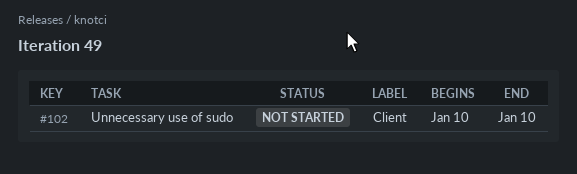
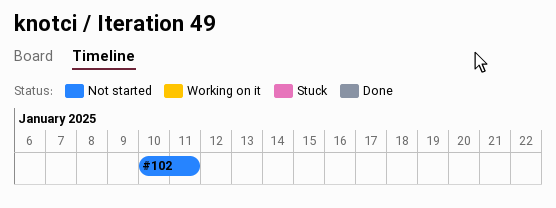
#102, due: Jan 10 -> Jan 11

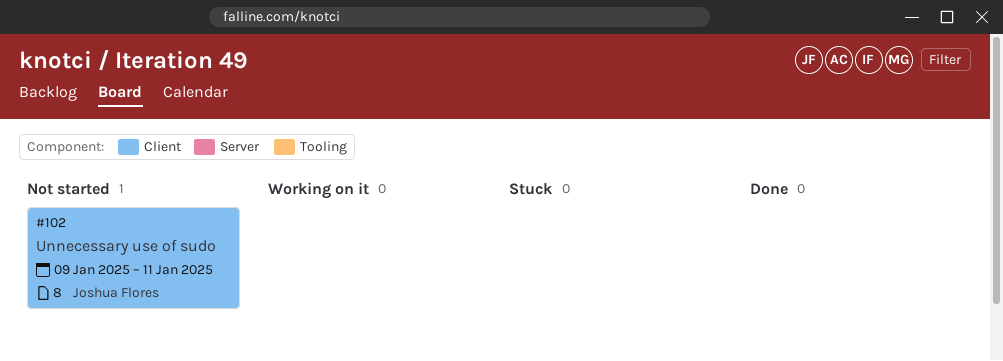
#102, start: Jan 10 -> Jan 9

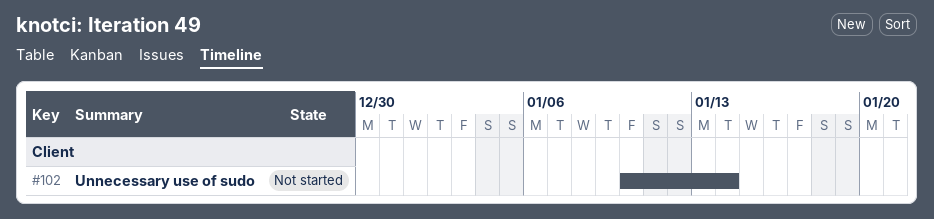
#102, start: Jan 9 -> Jan 10
#102, due: Jan 11 -> Jan 14

